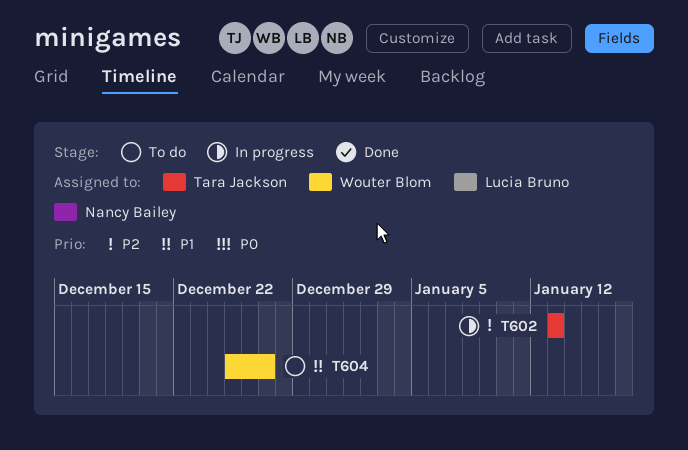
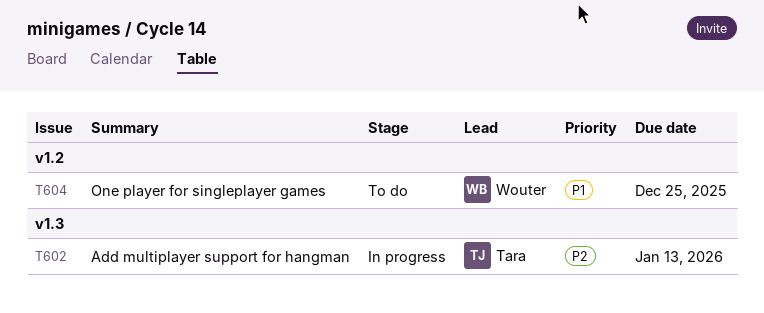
T604, due: Dec 27 -> Dec 25

